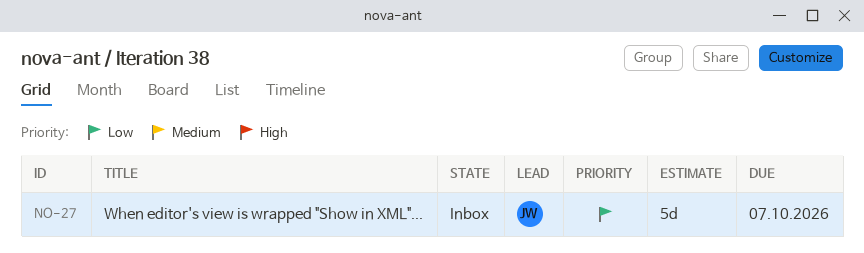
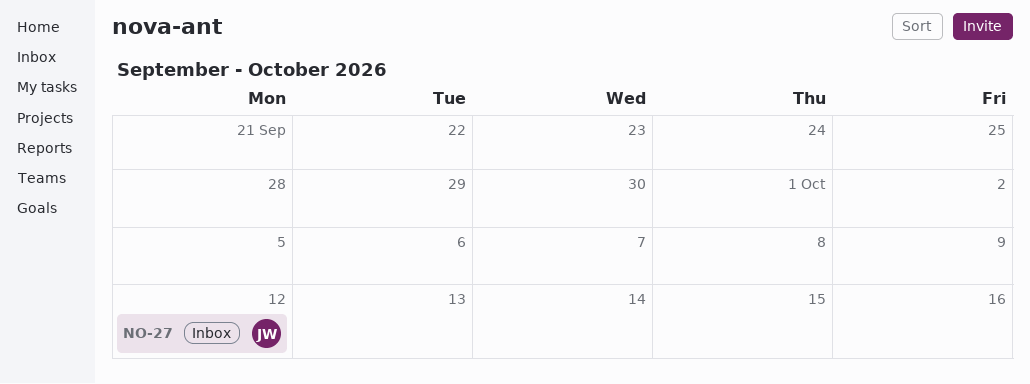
NO-27, due: Oct 7 -> Oct 12

